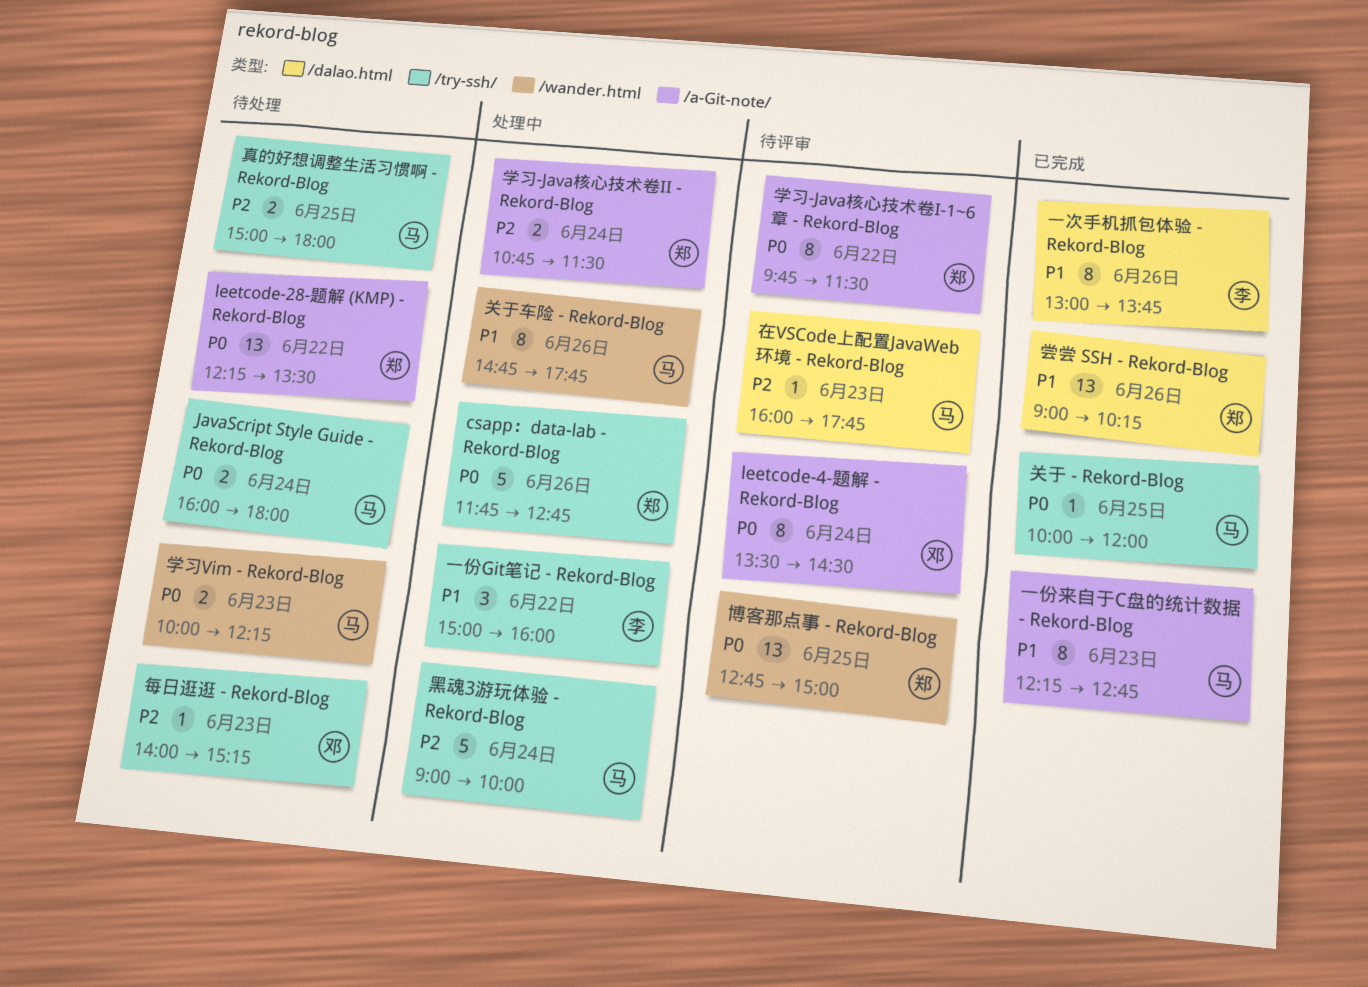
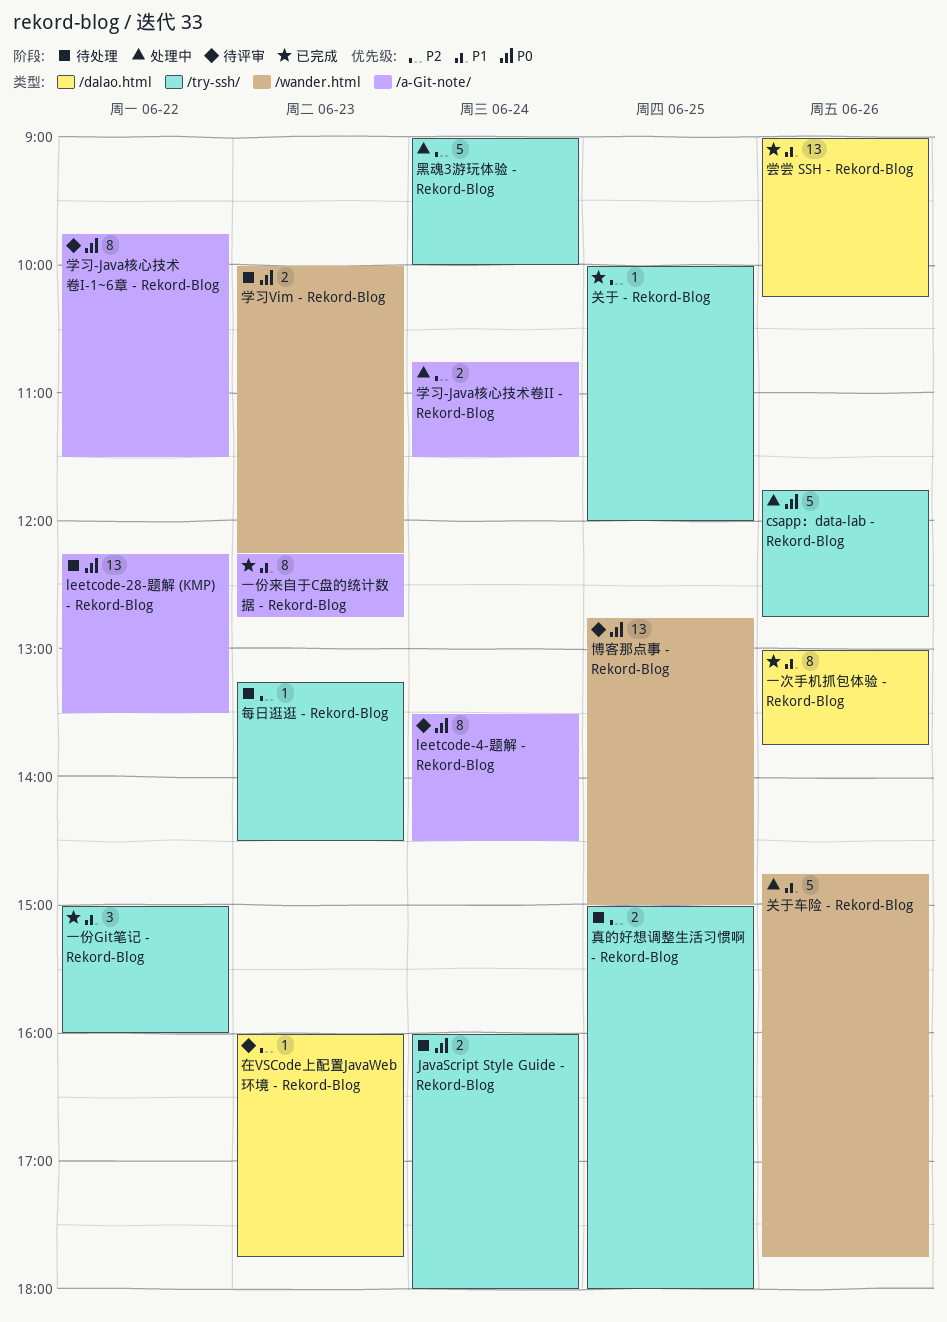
一份Git笔记 - Rekord-Blog, status: 处理中 -> 已完成
关于 - Rekord-Blog, priority: P0 -> P2
关于车险 - Rekord-Blog, estimate: 8 -> 5
每日逛逛 - Rekord-Blog, begins: 14:00 -> 13:15
每日逛逛 - Rekord-Blog, ends: 15:15 -> 14:30

